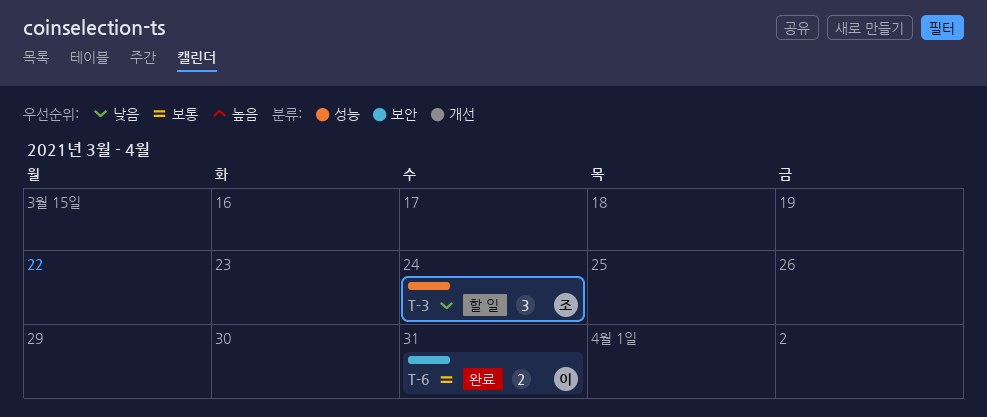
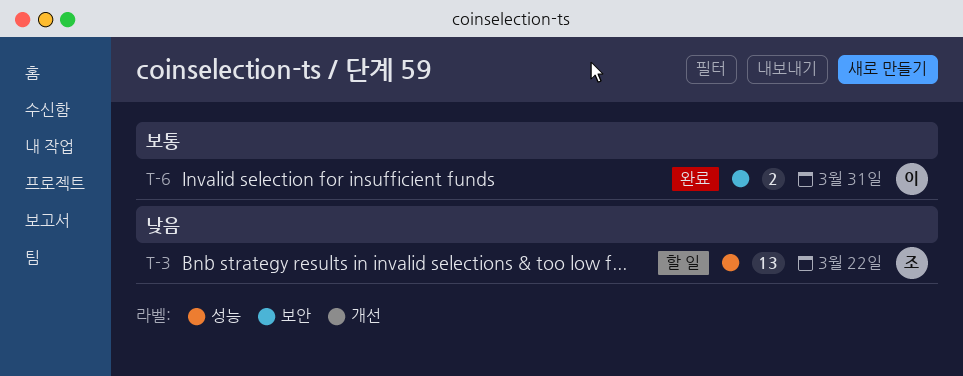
T-3, estimate: 3 -> 13
T-3, due: Mar 24 -> Mar 22

